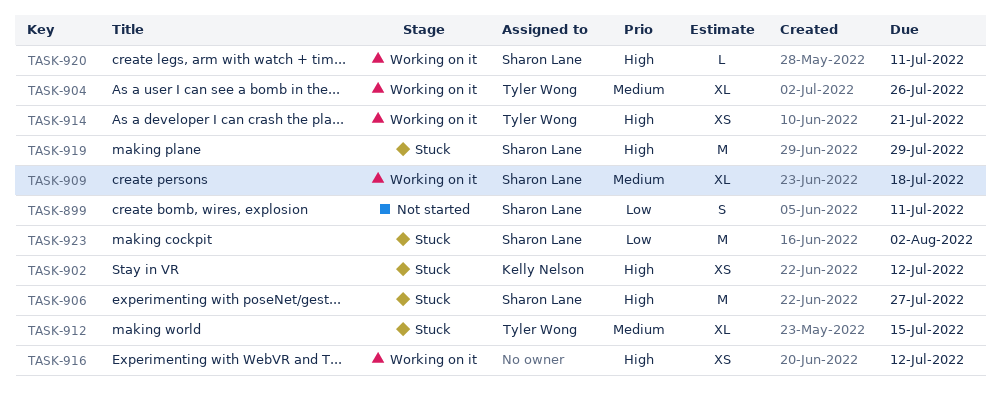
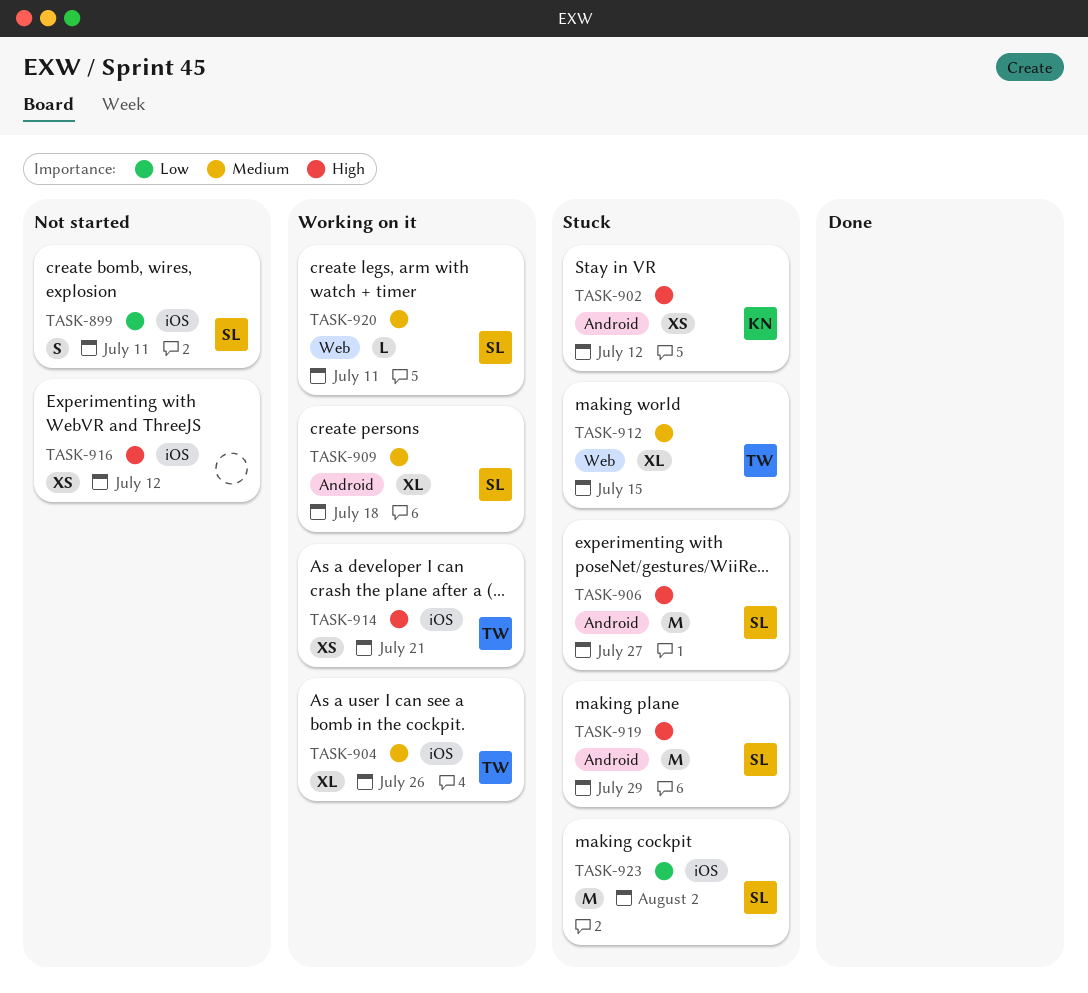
TASK-916, status: Working on it -> Not started
TASK-920, priority: High -> Medium

